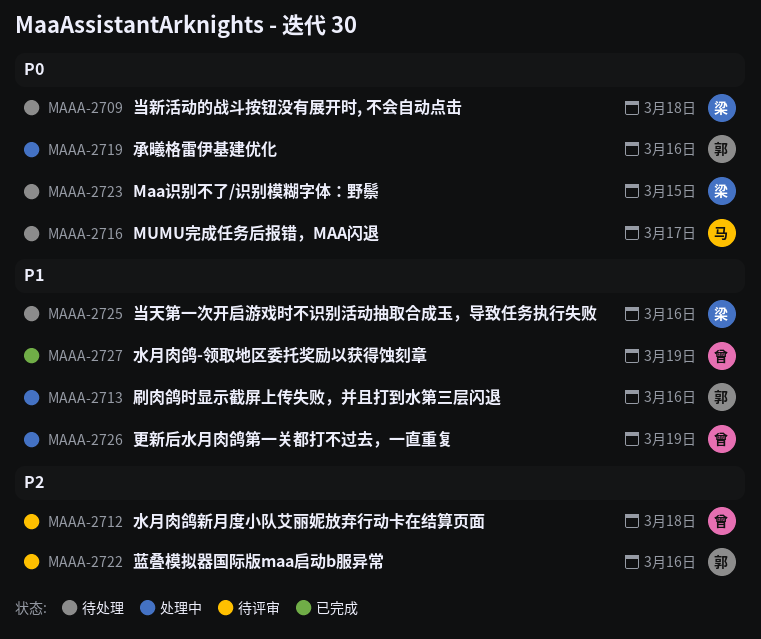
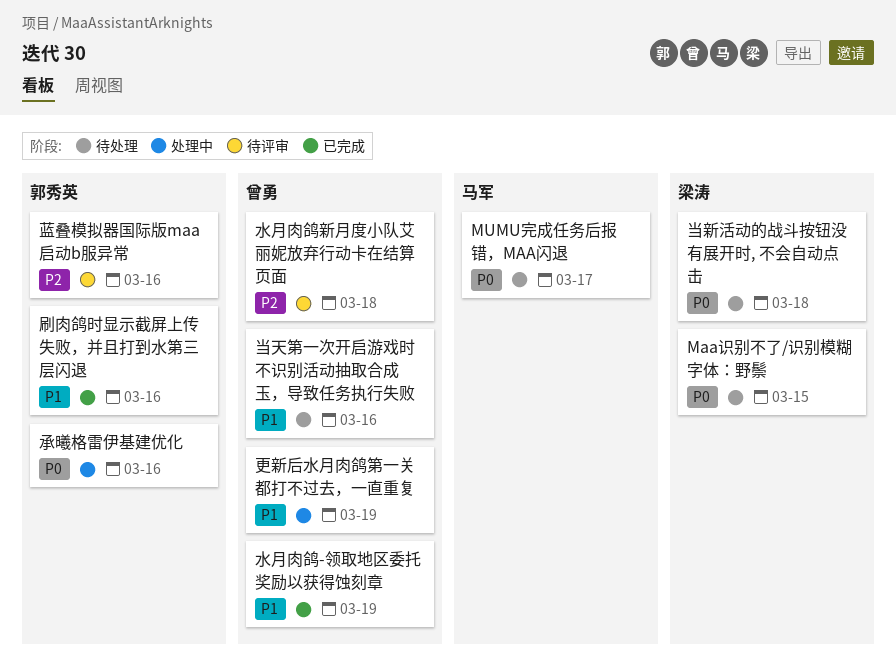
刷肉鸽时显示截屏上传失败，并且打到水第三层闪退, status: 处理中 -> 已完成
当天第一次开启游戏时不识别活动抽取合成玉，导致任务执行失败, owner: 梁涛 -> 曾勇

